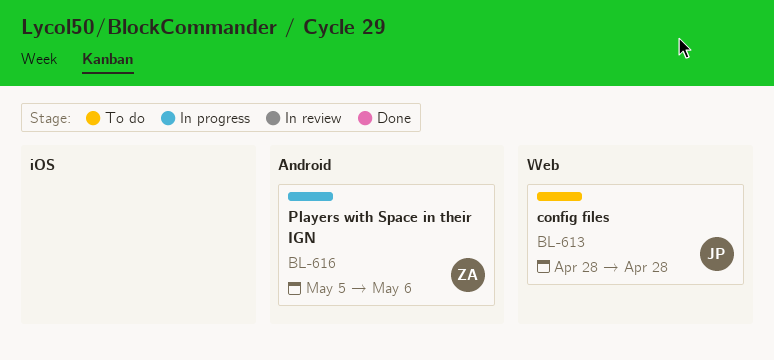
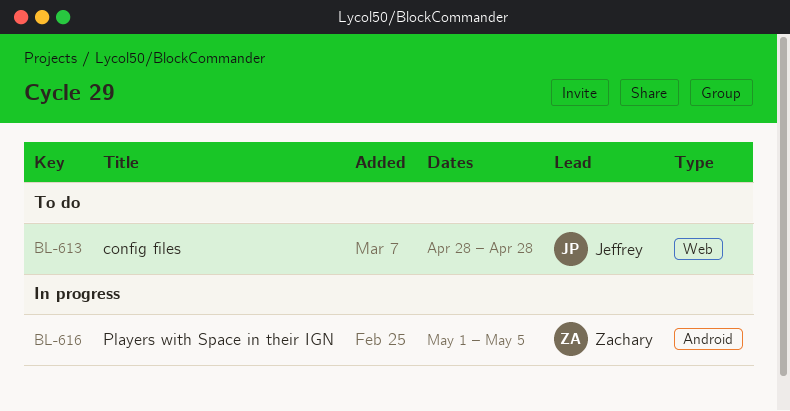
BL-616, start: May 5 -> May 1
BL-616, due: May 6 -> May 5

